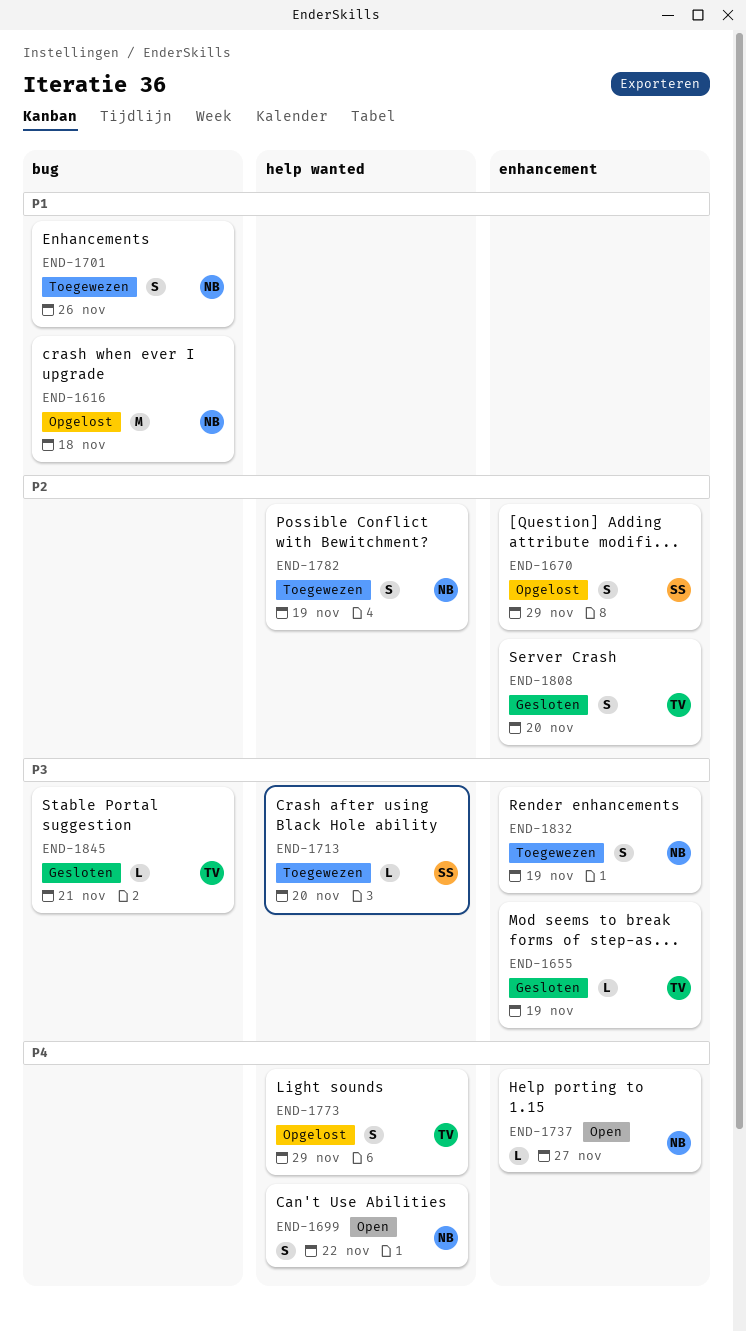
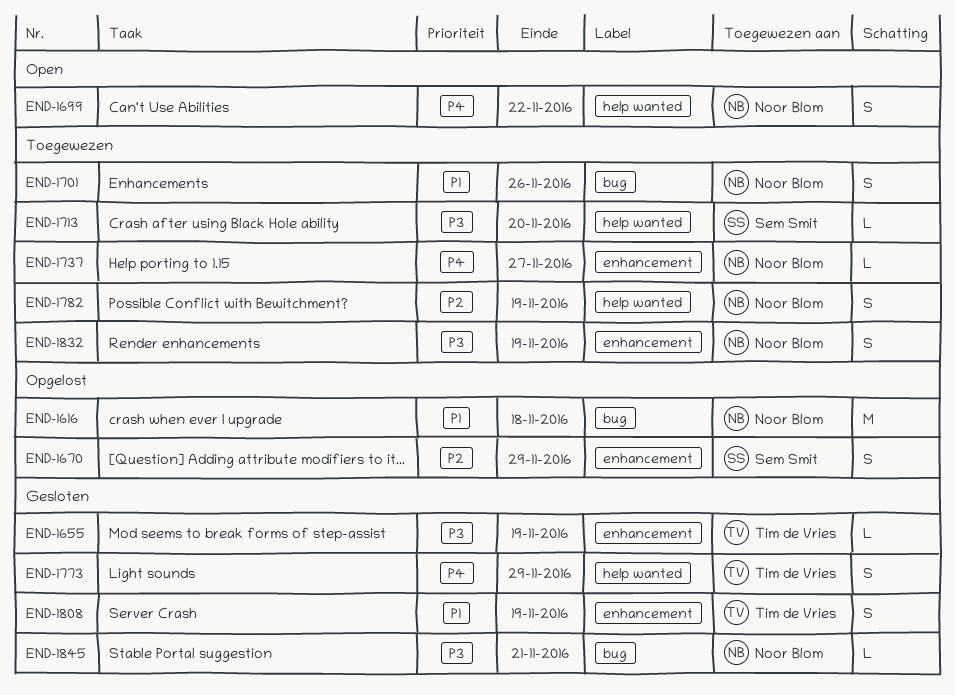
END-1737, status: Open -> Toegewezen
END-1773, status: Opgelost -> Gesloten
END-1808, priority: P2 -> P1
END-1808, due: Nov 20 -> Nov 19
END-1845, owner: Tim de Vries -> Noor Blom

